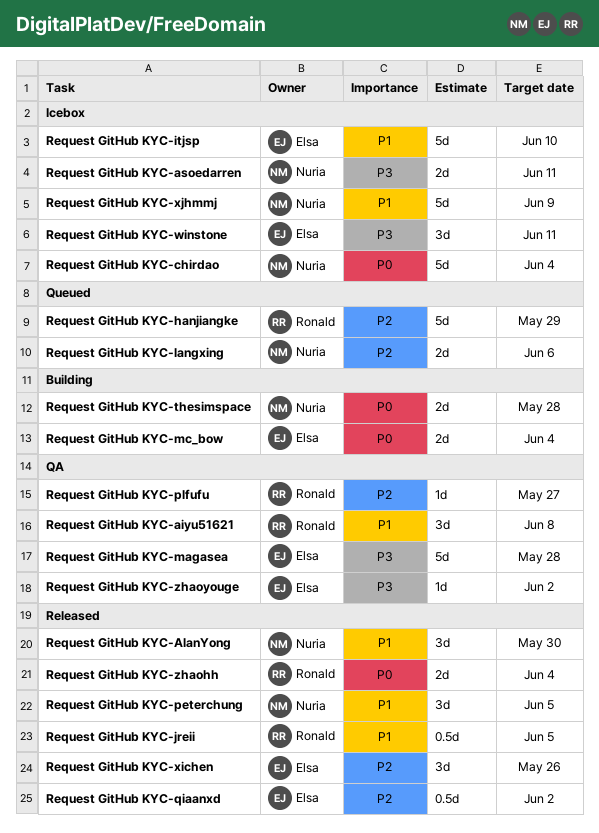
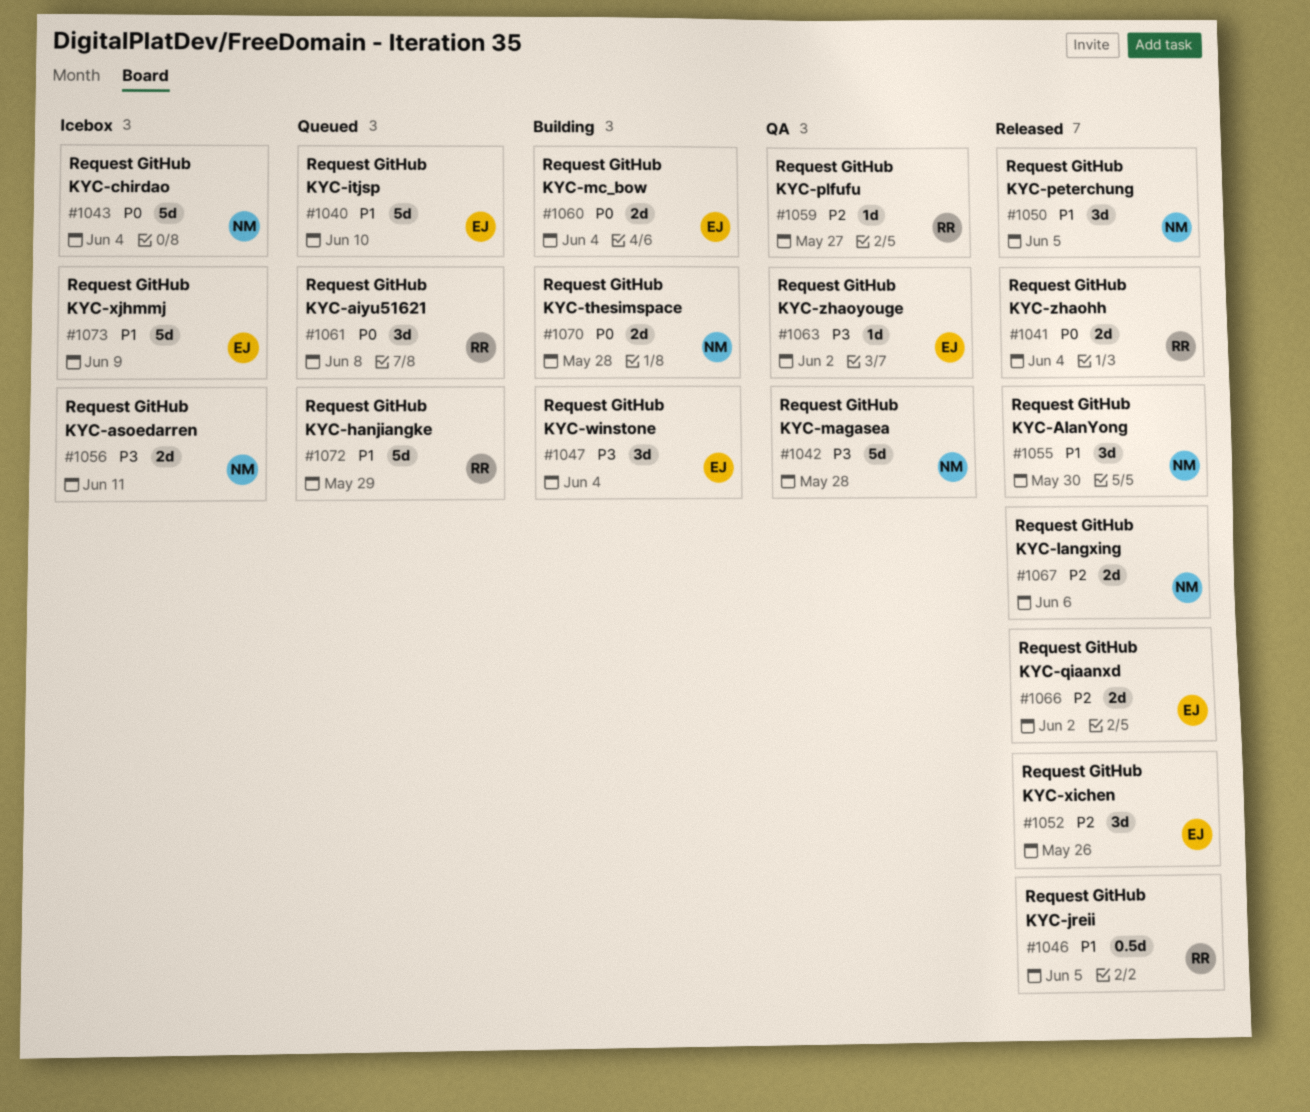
Request GitHub KYC-aiyu51621, status: QA -> Queued
Request GitHub KYC-aiyu51621, priority: P1 -> P0
Request GitHub KYC-hanjiangke, priority: P2 -> P1
Request GitHub KYC-itjsp, status: Icebox -> Queued
Request GitHub KYC-langxing, status: Queued -> Released
Request GitHub KYC-magasea, owner: Elsa -> Nuria
Request GitHub KYC-qiaanxd, estimate: 0.5d -> 2d
Request GitHub KYC-winstone, status: Icebox -> Building
Request GitHub KYC-winstone, due: Jun 11 -> Jun 4
Request GitHub KYC-xjhmmj, owner: Nuria -> Elsa

